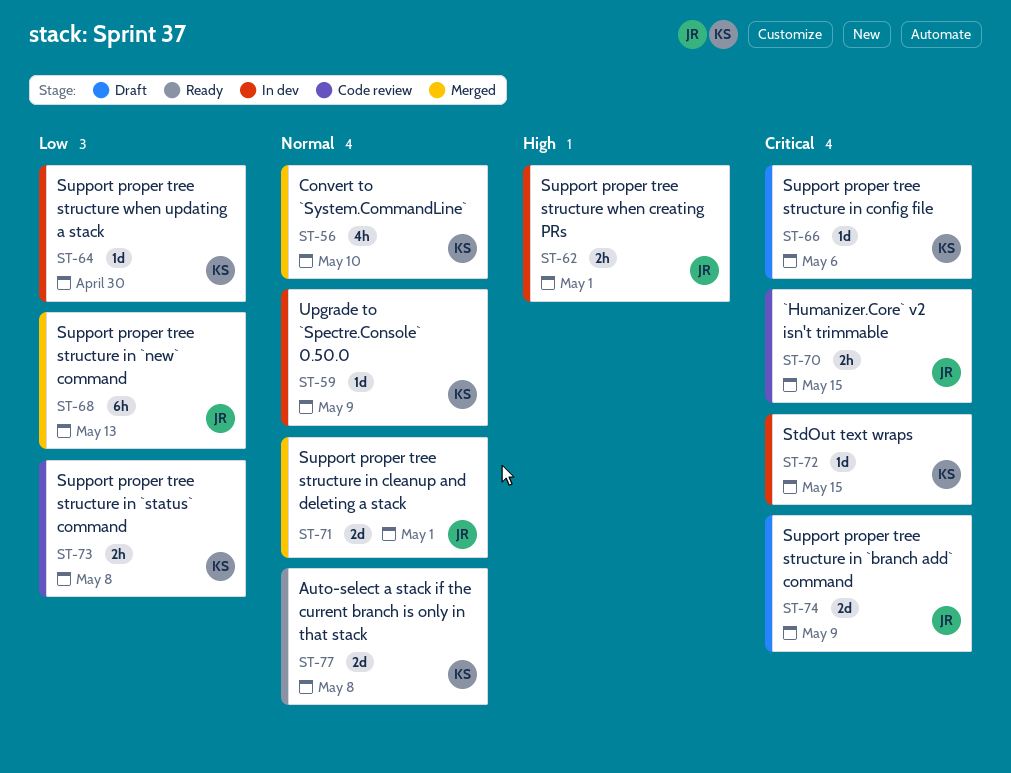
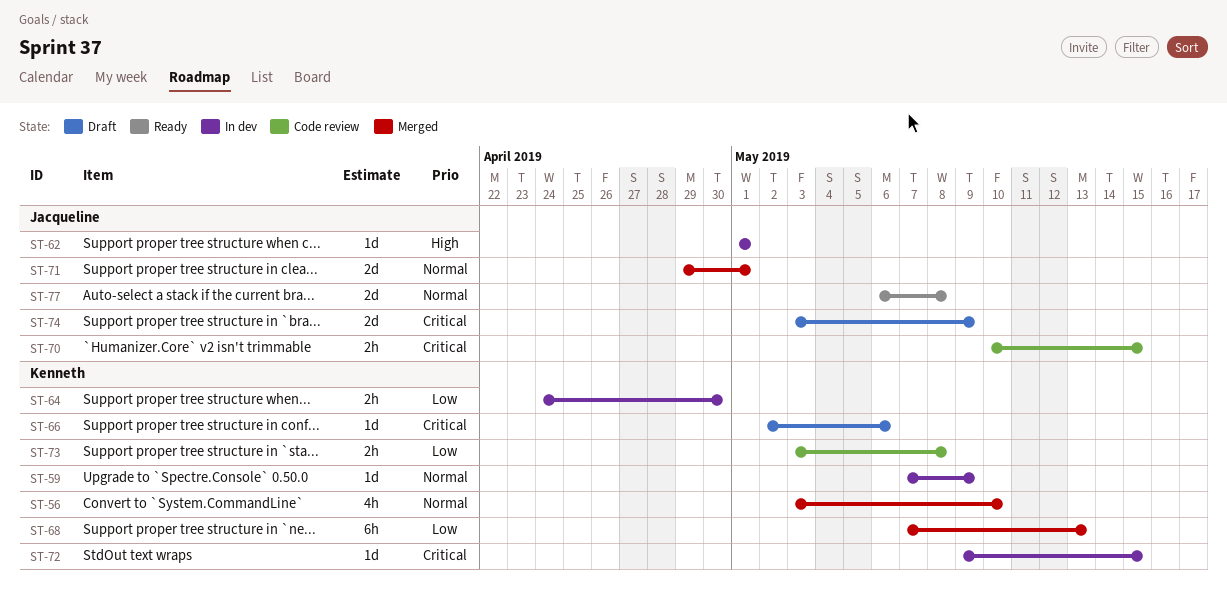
ST-62, estimate: 2h -> 1d
ST-64, estimate: 1d -> 2h
ST-68, owner: Jacqueline -> Kenneth
ST-77, owner: Kenneth -> Jacqueline

